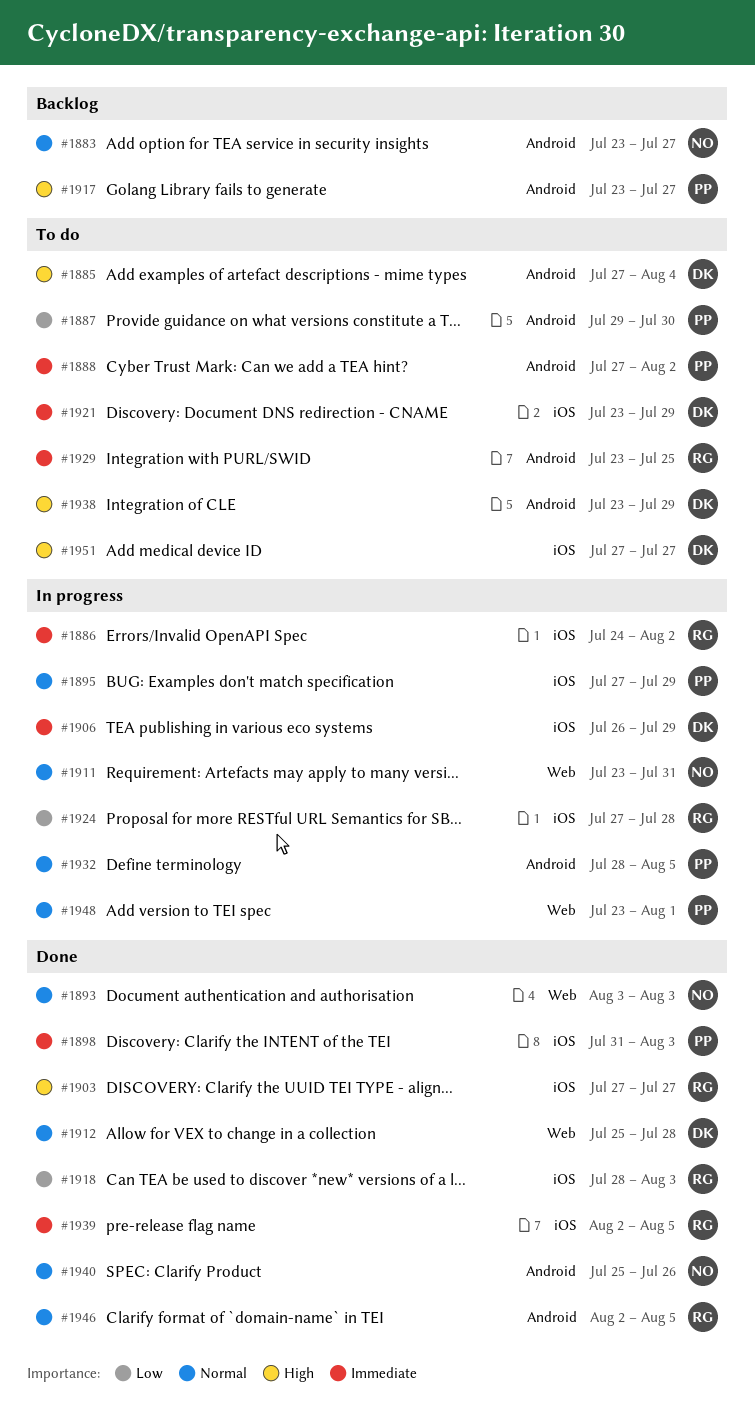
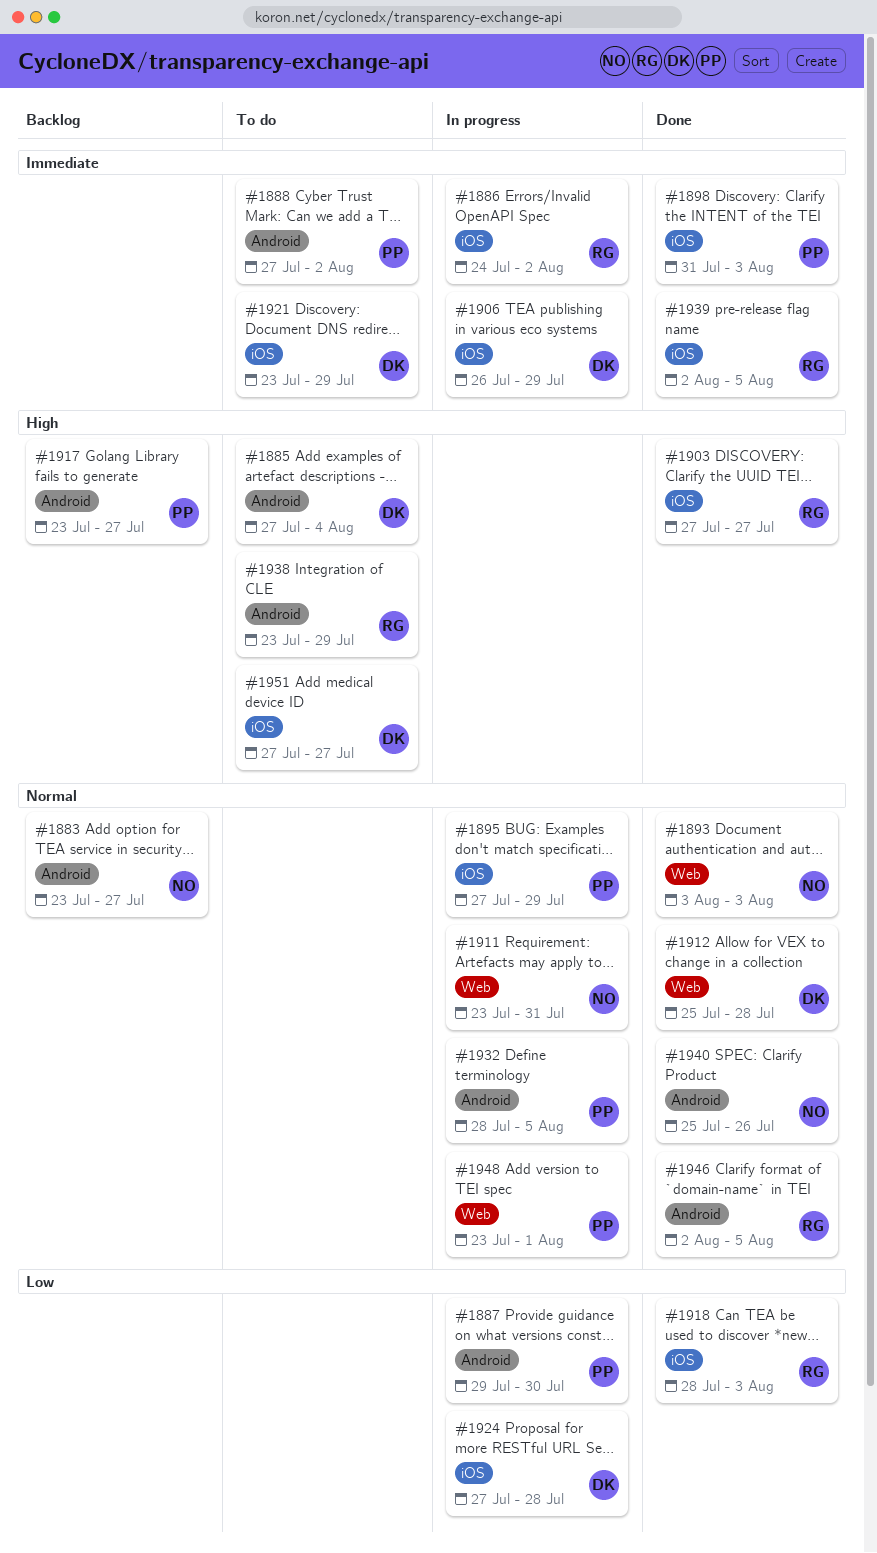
#1887, status: To do -> In progress
#1924, owner: RG -> DK
#1929: present -> none
#1938, owner: DK -> RG

